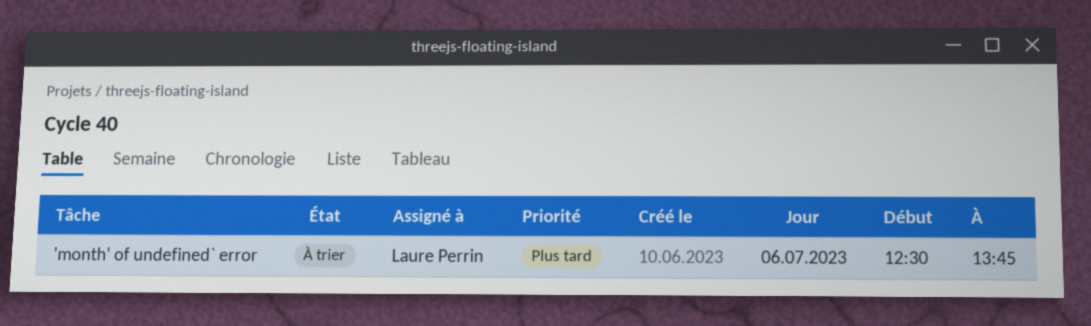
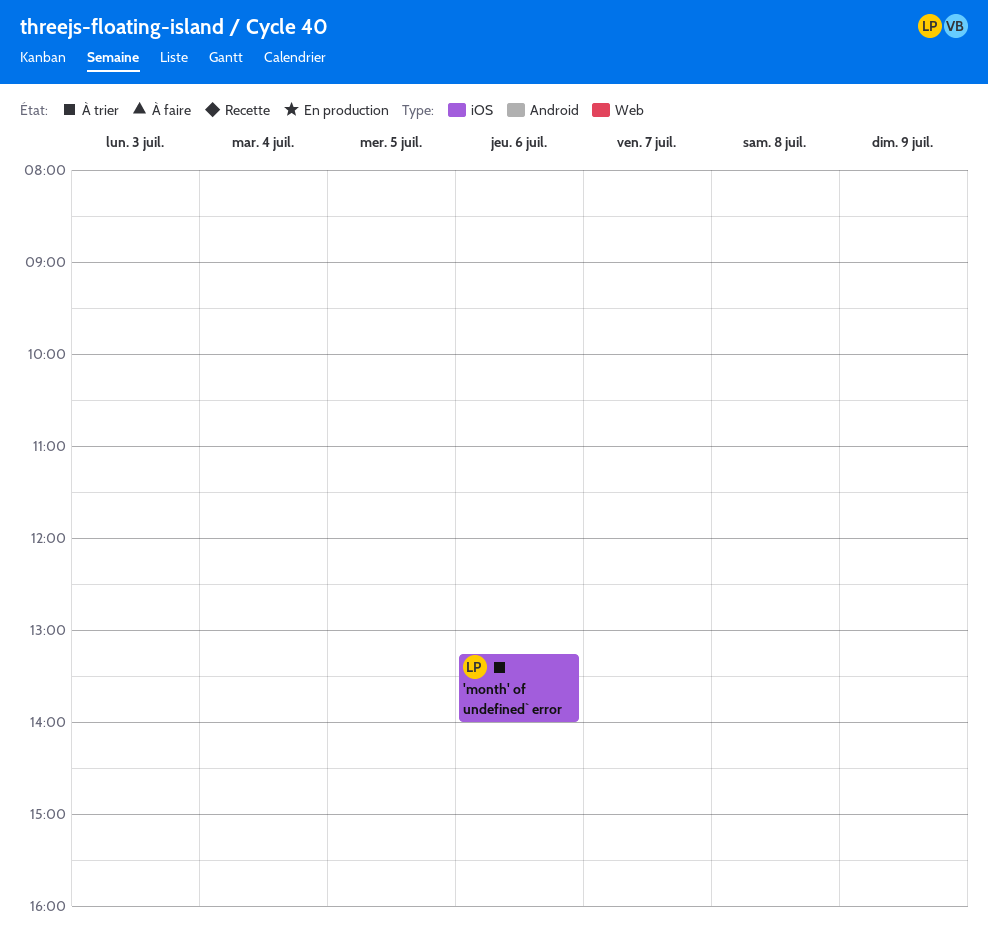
'month' of undefined` error, begins: 12:30 -> 13:15
'month' of undefined` error, ends: 13:45 -> 14:00

